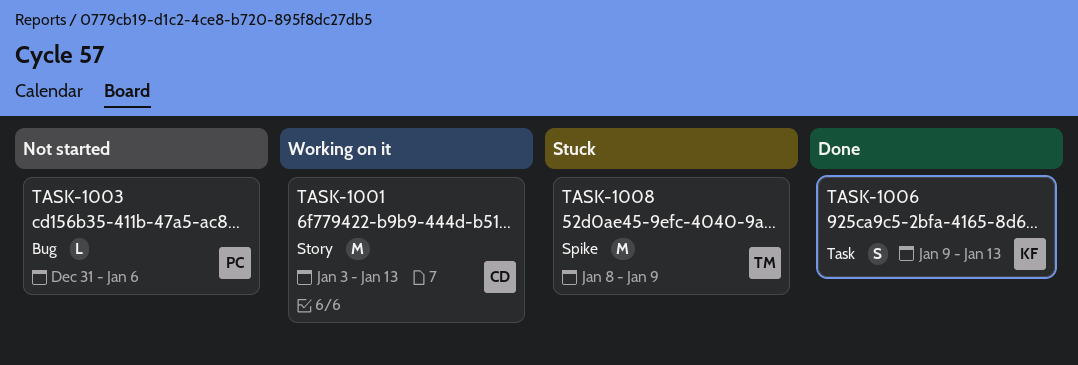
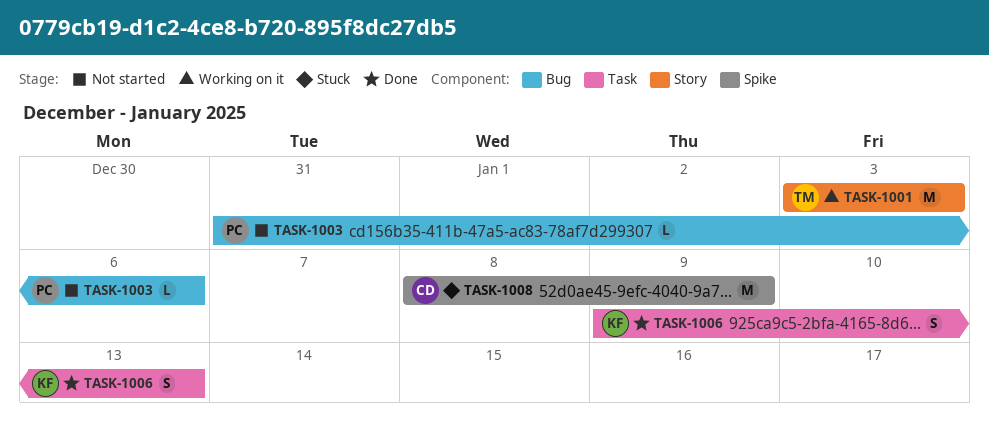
TASK-1001, owner: CD -> TM
TASK-1001, due: Jan 13 -> Jan 3
TASK-1008, owner: TM -> CD

